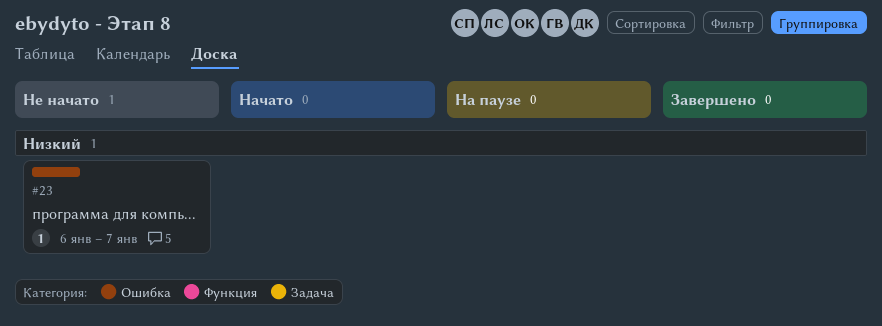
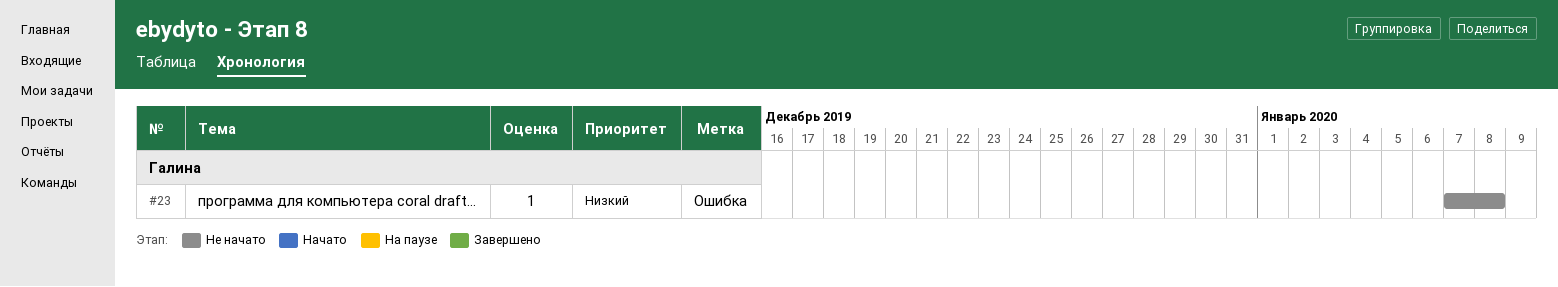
#23, start: Jan 6 -> Jan 7
#23, due: Jan 7 -> Jan 8

